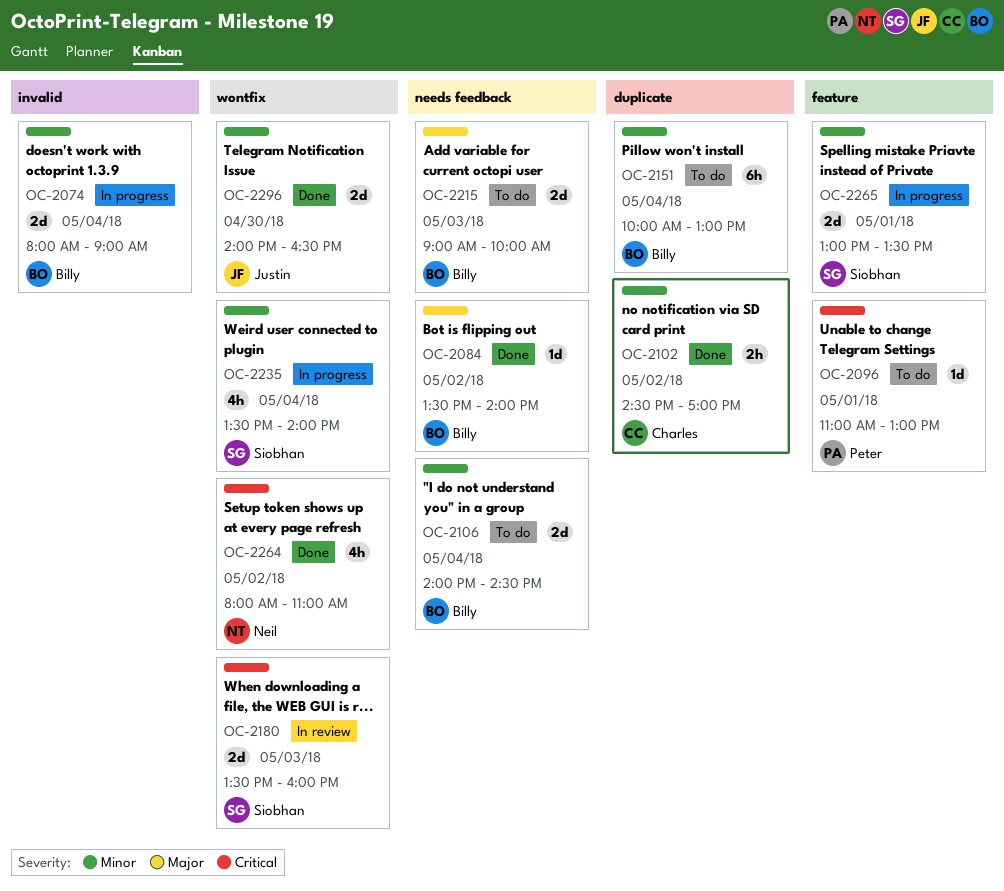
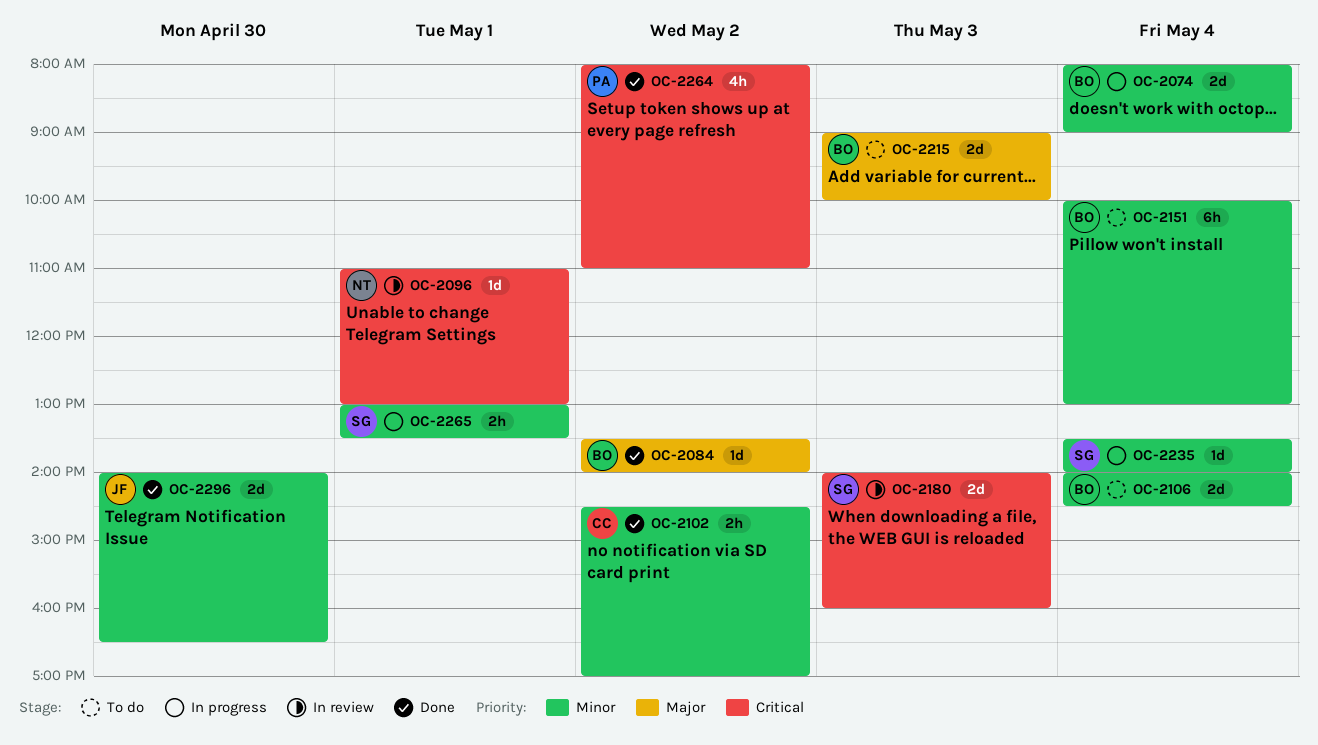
OC-2096, status: To do -> In review
OC-2096, owner: Peter -> Neil
OC-2180, begins: 13:30 -> 14:00
OC-2235, estimate: 4h -> 1d
OC-2264, owner: Neil -> Peter
OC-2265, estimate: 2d -> 2h

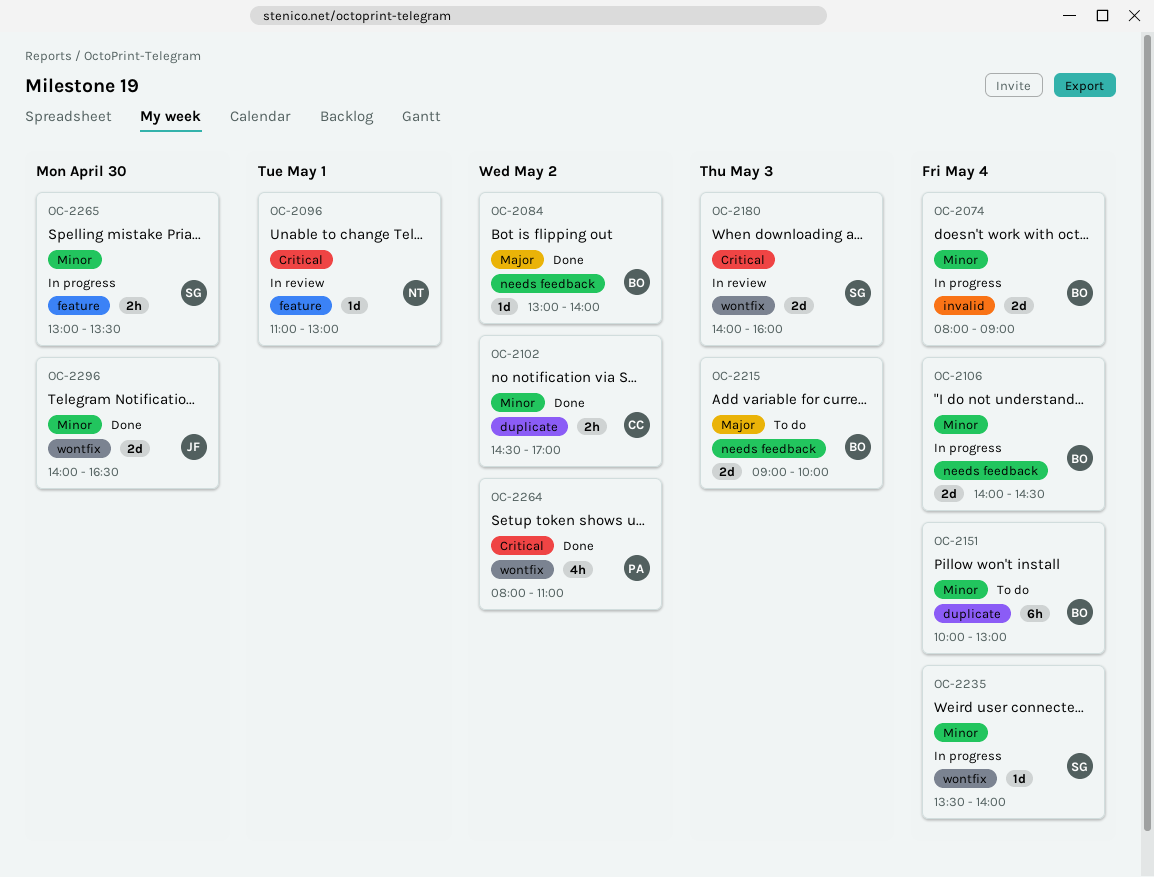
OC-2084, begins: 13:30 -> 13:00
OC-2106, status: To do -> In progress
OC-2265, day: May 1 -> Apr 30

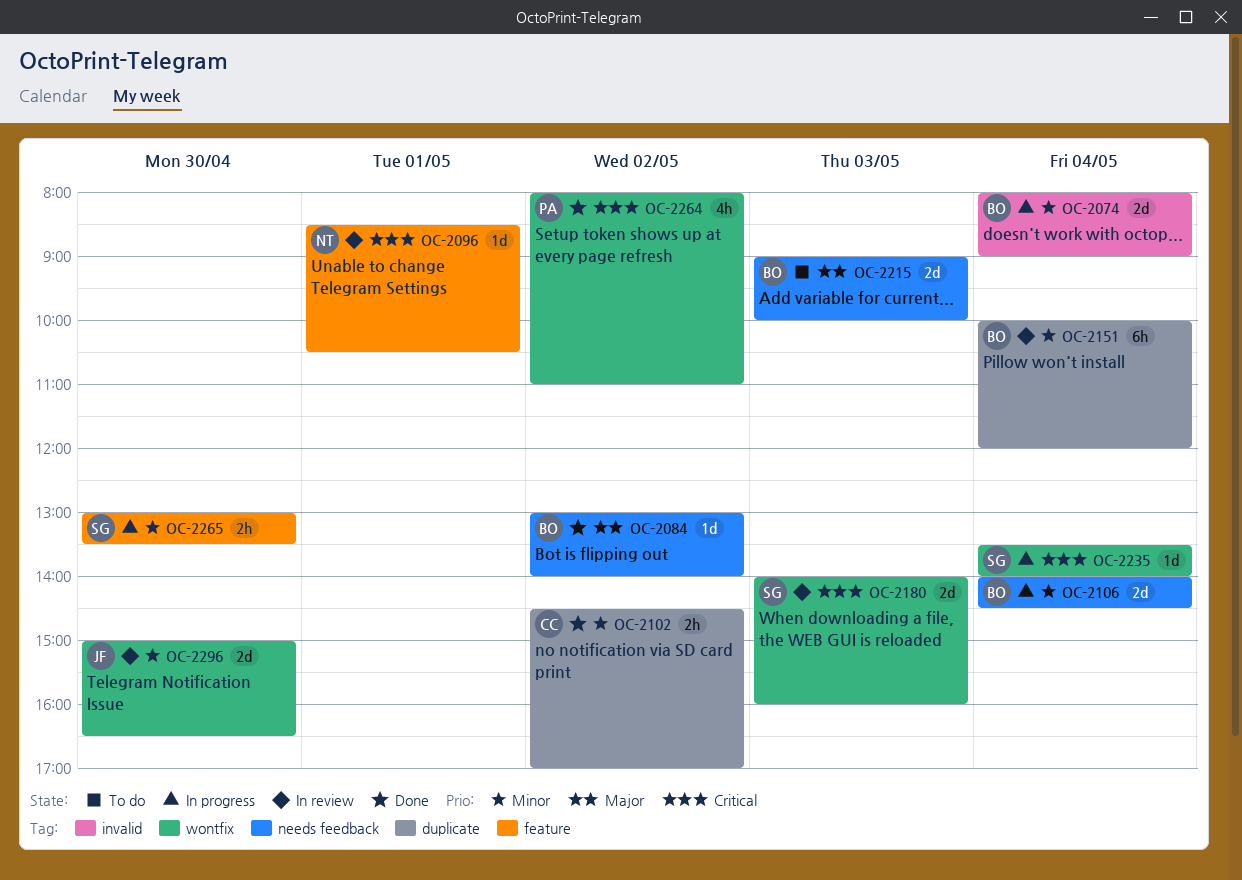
OC-2096, begins: 11:00 -> 08:30
OC-2096, ends: 13:00 -> 10:30
OC-2151, status: To do -> In review
OC-2151, ends: 13:00 -> 12:00
OC-2235, priority: Minor -> Critical
OC-2296, status: Done -> In review
OC-2296, begins: 14:00 -> 15:00

